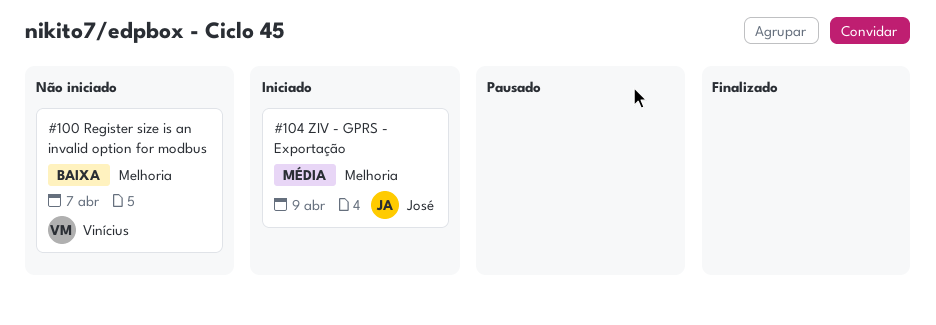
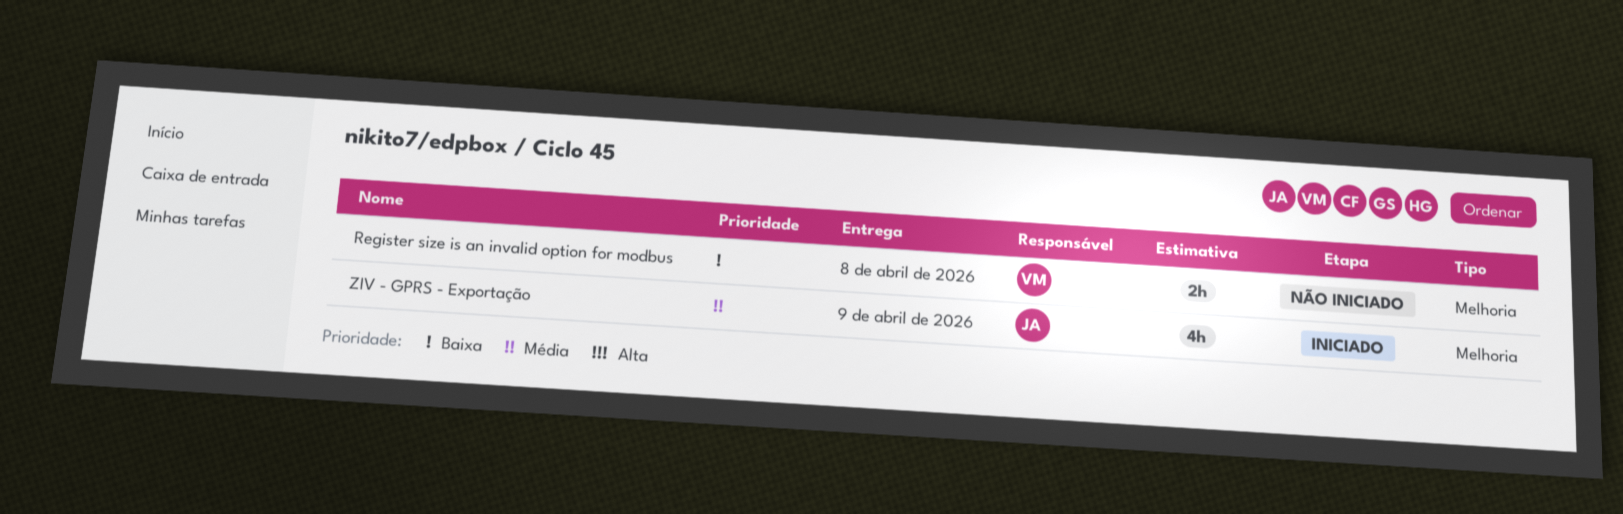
Register size is an invalid option for modbus, due: Apr 7 -> Apr 8

